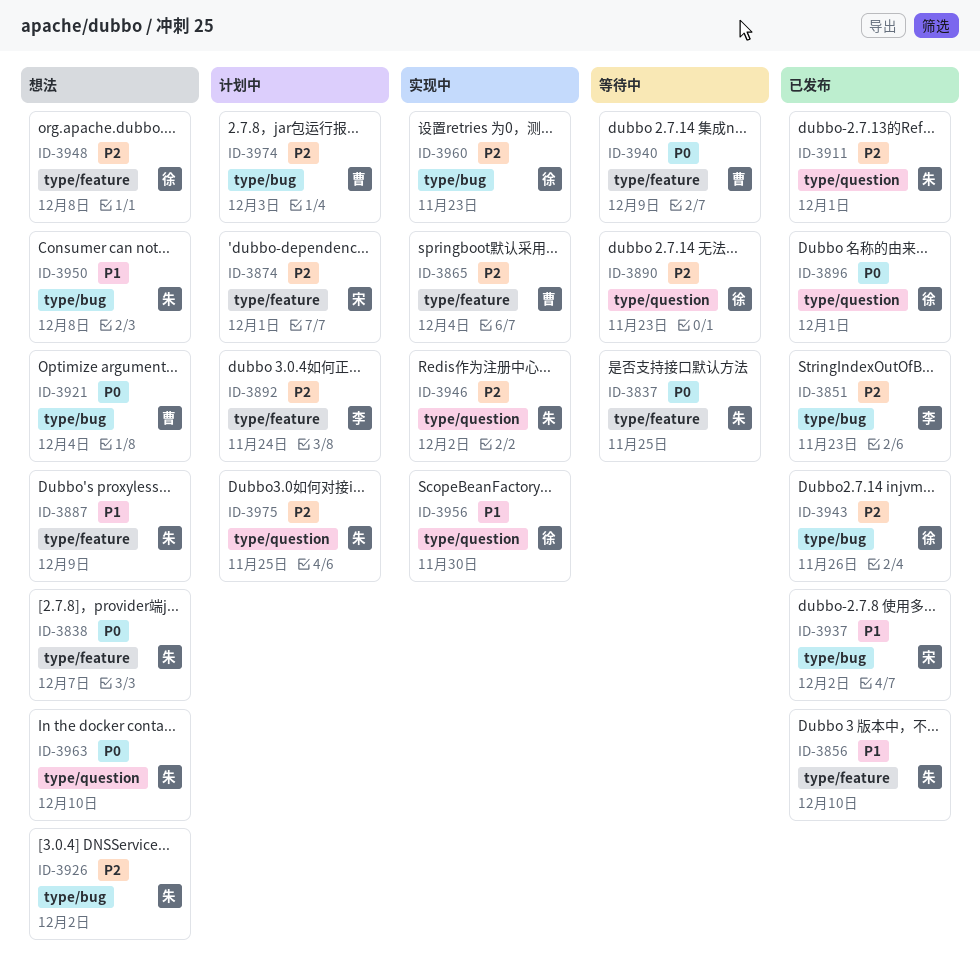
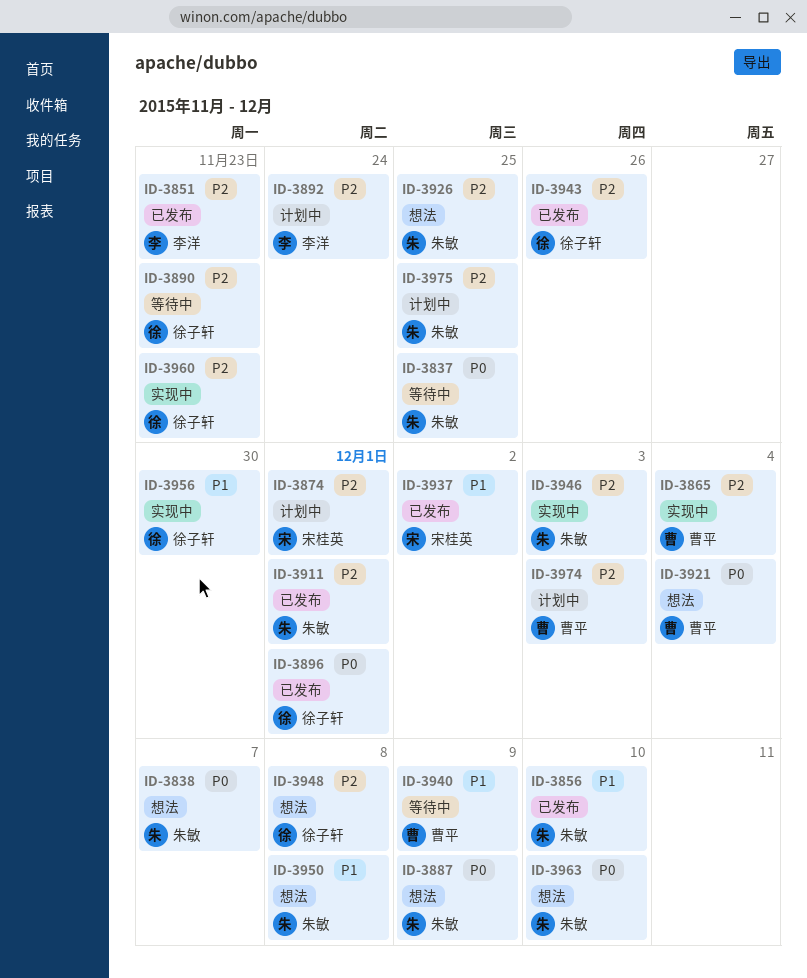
ID-3887, priority: P1 -> P0
ID-3926, due: Dec 2 -> Nov 25
ID-3940, priority: P0 -> P1
ID-3946, due: Dec 2 -> Dec 3

